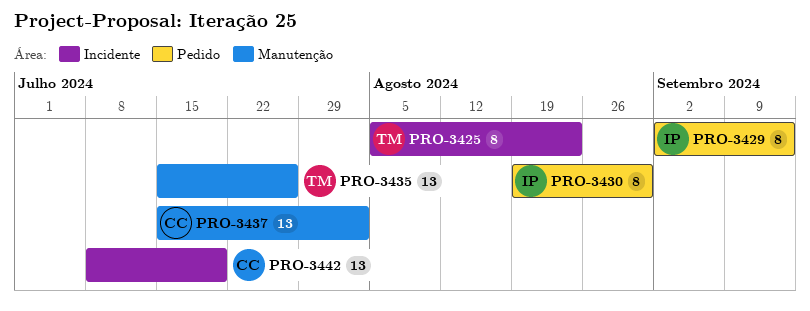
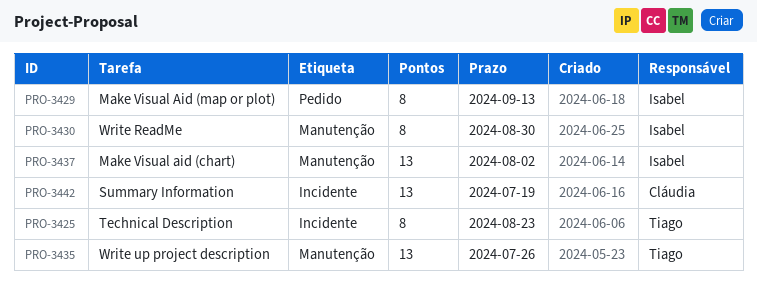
PRO-3430, label: Pedido -> Manutenção
PRO-3437, owner: Cláudia -> Isabel

